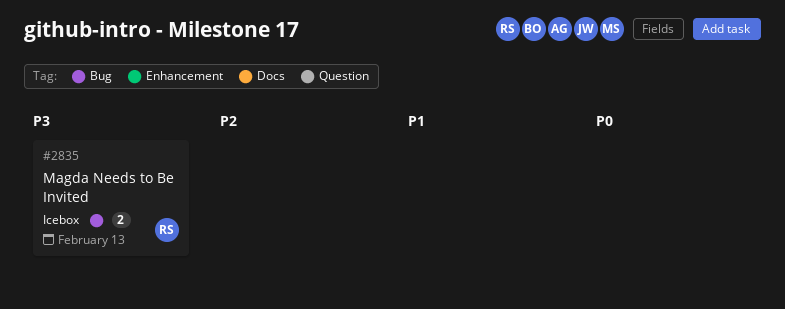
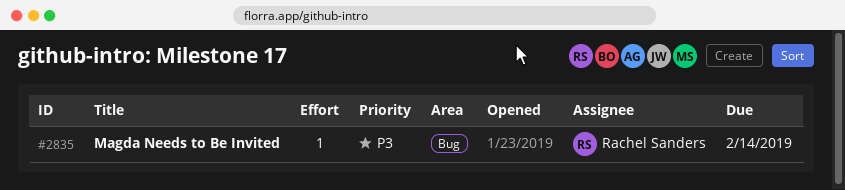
#2835, estimate: 2 -> 1
#2835, due: Feb 13 -> Feb 14

